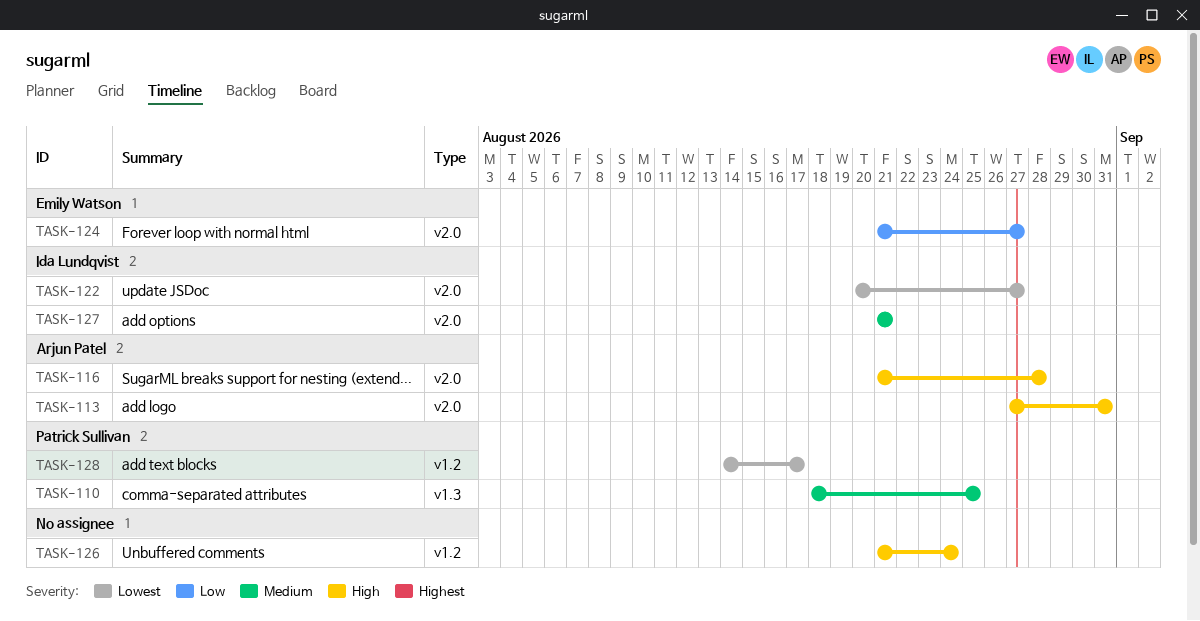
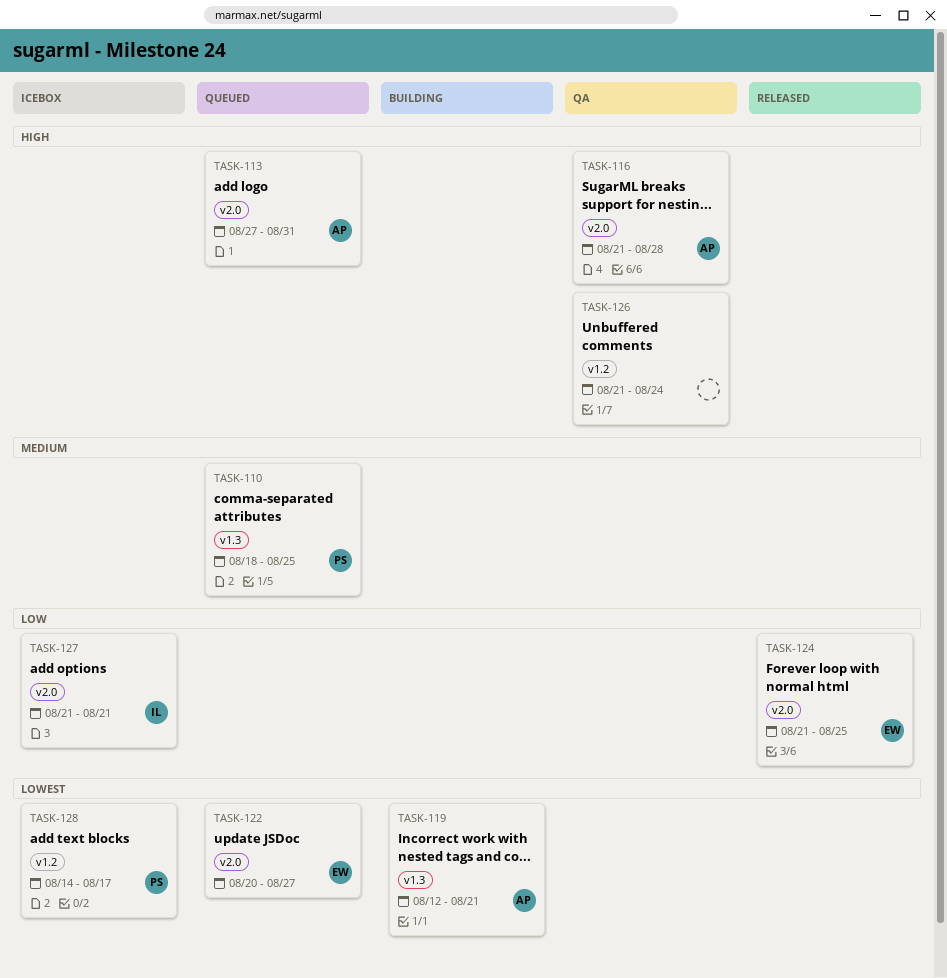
TASK-119: none -> present
TASK-122, owner: Ida Lundqvist -> Emily Watson
TASK-124, due: Aug 27 -> Aug 25
TASK-127, priority: Medium -> Low

